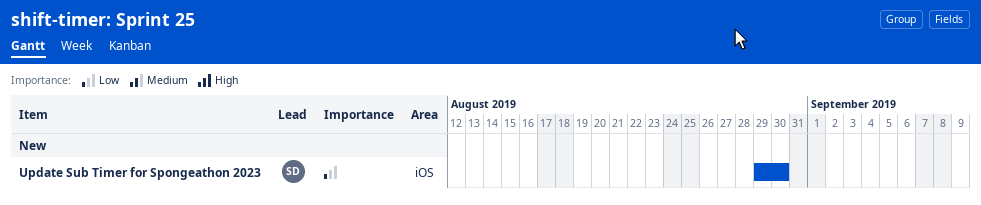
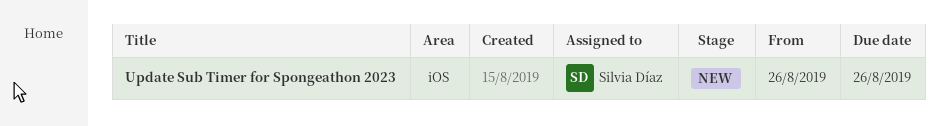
Update Sub Timer for Spongeathon 2023, start: Aug 29 -> Aug 26
Update Sub Timer for Spongeathon 2023, due: Aug 30 -> Aug 26

